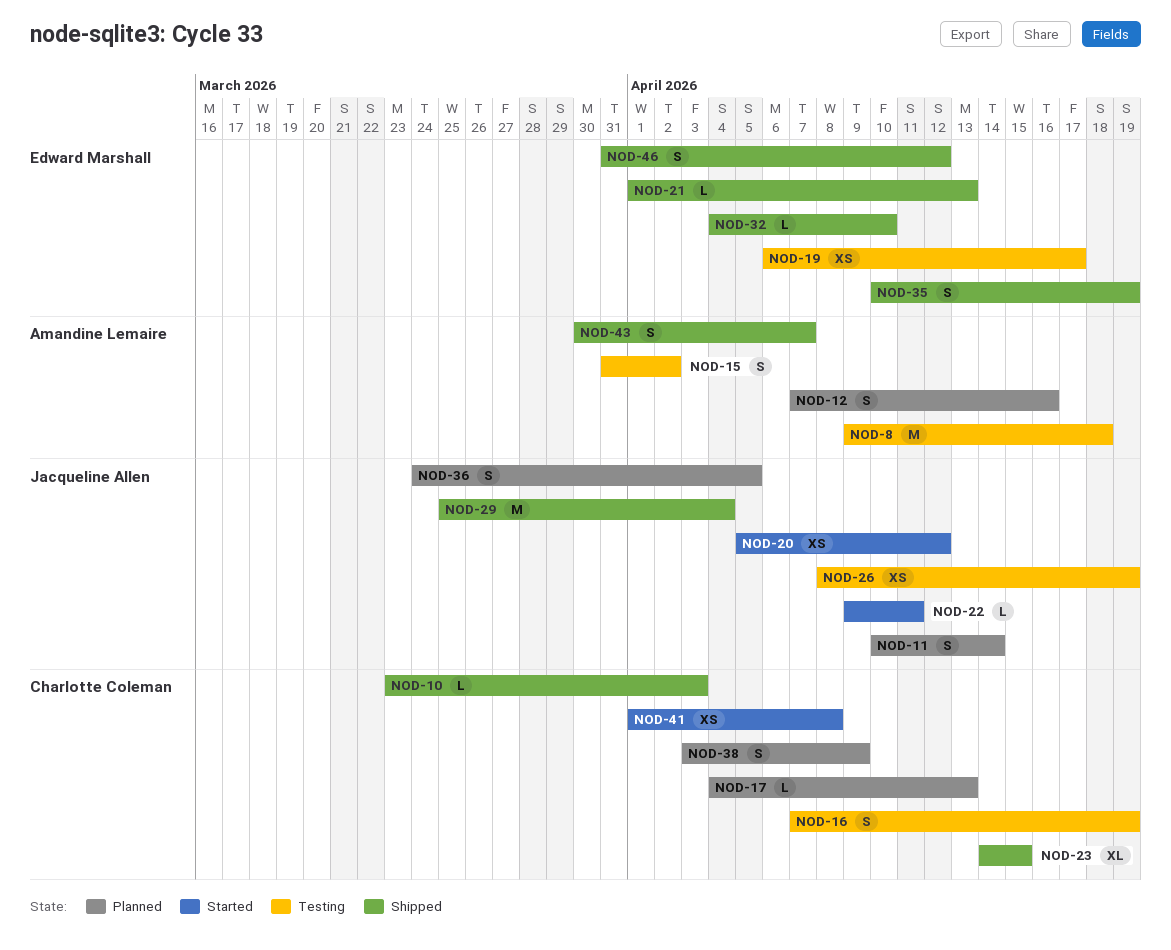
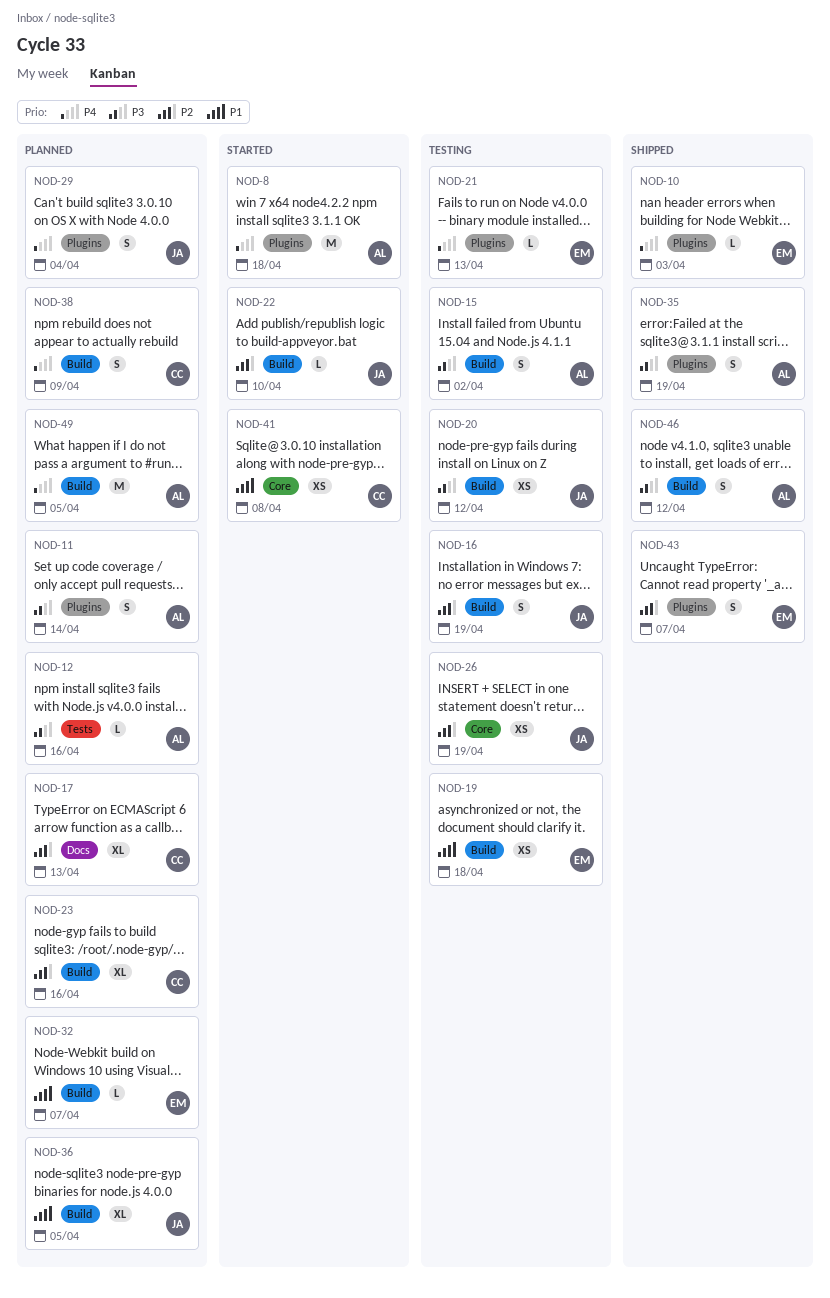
NOD-8, status: Testing -> Started
NOD-10, owner: Charlotte Coleman -> Edward Marshall
NOD-11, owner: Jacqueline Allen -> Amandine Lemaire
NOD-12, estimate: S -> L
NOD-16, owner: Charlotte Coleman -> Jacqueline Allen
NOD-17, estimate: L -> XL
NOD-19, due: Apr 17 -> Apr 18
NOD-20, status: Started -> Testing
NOD-21, status: Shipped -> Testing
NOD-22, due: Apr 11 -> Apr 10
NOD-23, status: Shipped -> Planned
NOD-23, due: Apr 15 -> Apr 16
NOD-29, status: Shipped -> Planned
NOD-29, estimate: M -> S
NOD-32, status: Shipped -> Planned
NOD-32, due: Apr 10 -> Apr 7
NOD-35, owner: Edward Marshall -> Amandine Lemaire
NOD-36, estimate: S -> XL
NOD-43, owner: Amandine Lemaire -> Edward Marshall
NOD-46, owner: Edward Marshall -> Amandine Lemaire
NOD-49: none -> present

